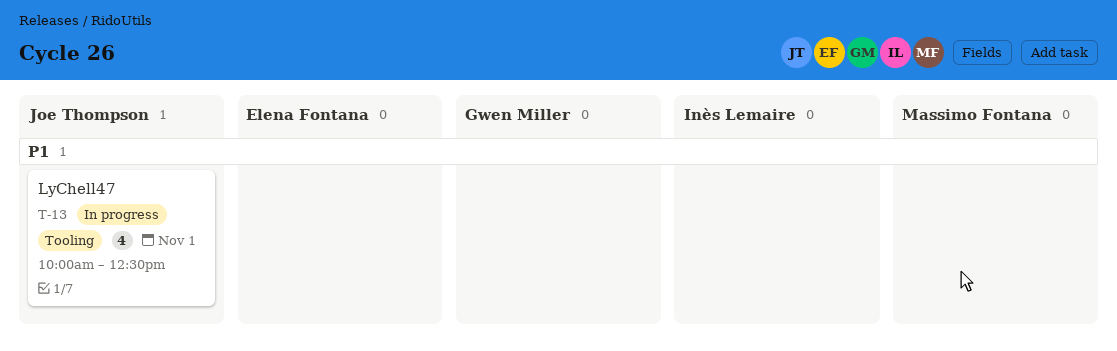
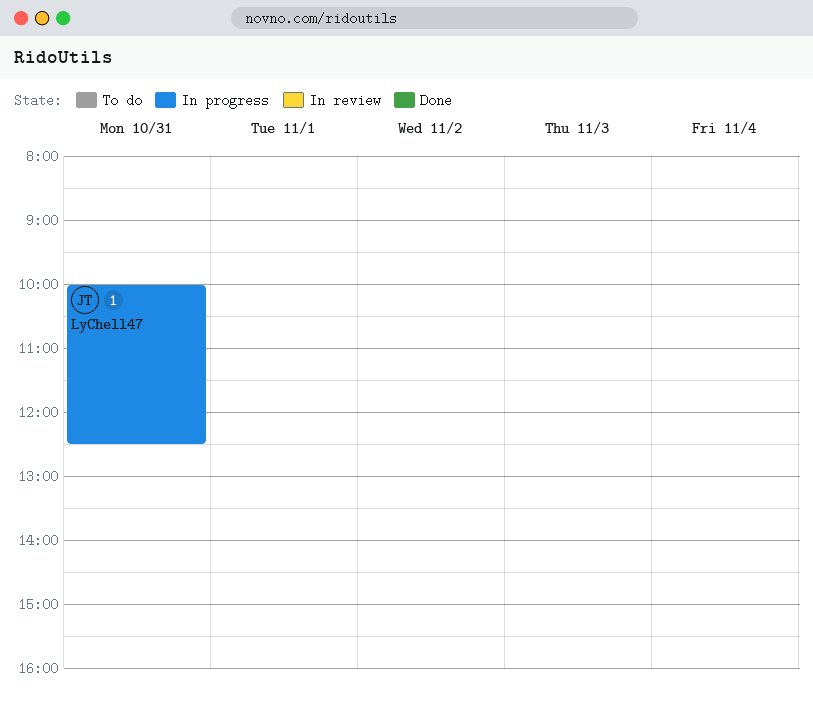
LyChell47, estimate: 4 -> 1
LyChell47, day: Nov 1 -> Oct 31

